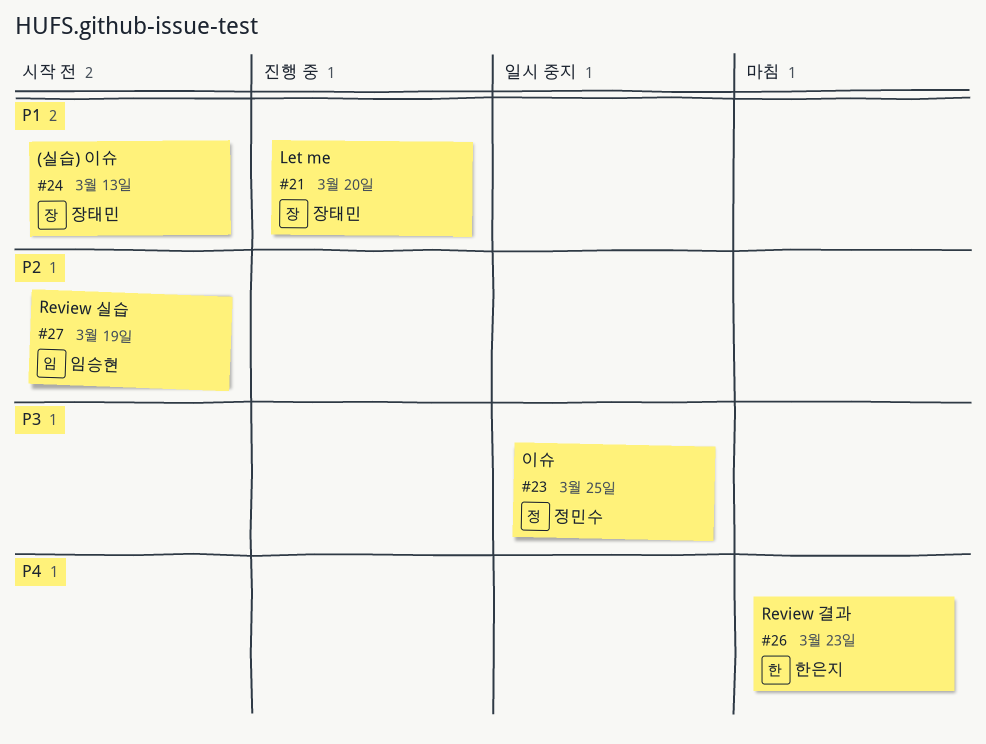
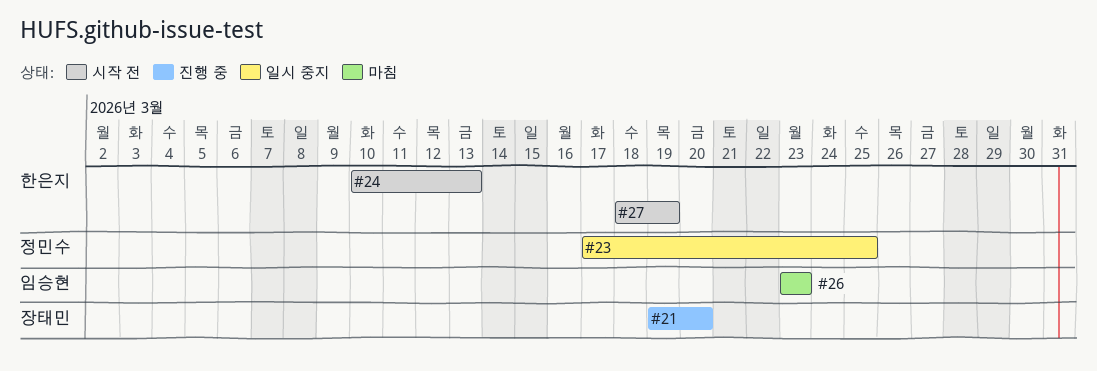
#24, owner: 장태민 -> 한은지
#26, owner: 한은지 -> 임승현
#27, owner: 임승현 -> 한은지

